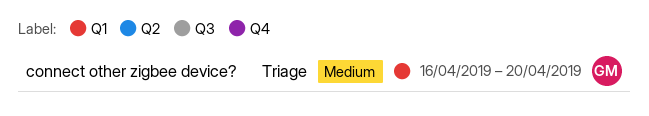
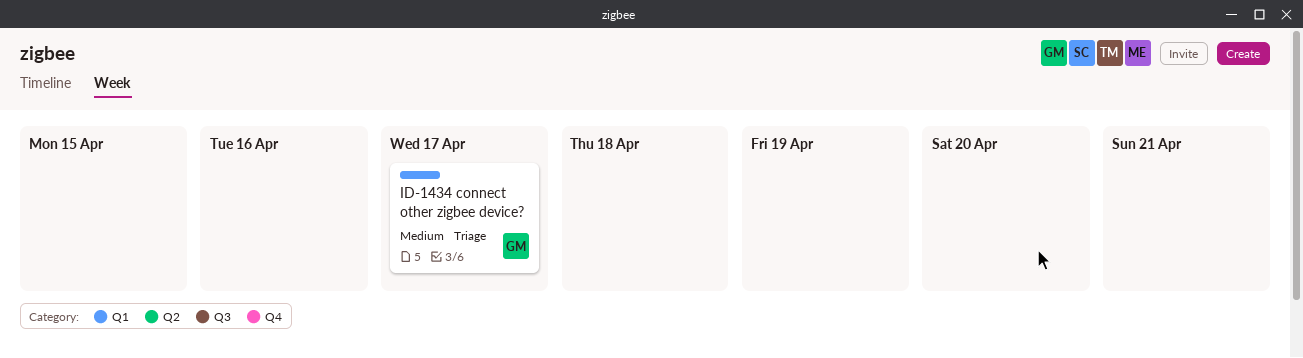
connect other zigbee device?, due: Apr 20 -> Apr 17

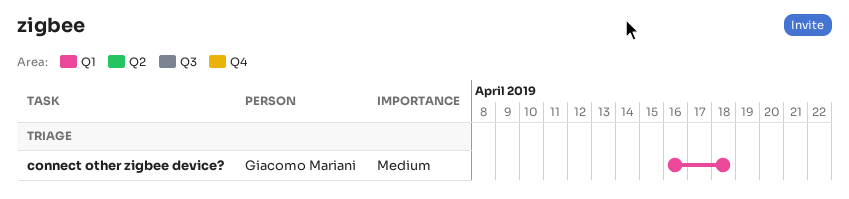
connect other zigbee device?, due: Apr 17 -> Apr 18

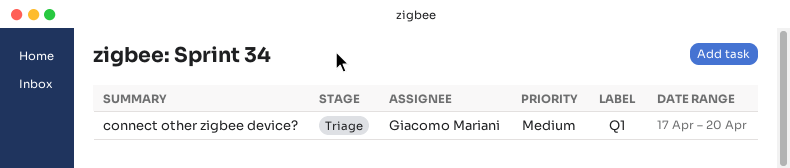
connect other zigbee device?, start: Apr 16 -> Apr 17
connect other zigbee device?, due: Apr 18 -> Apr 20

